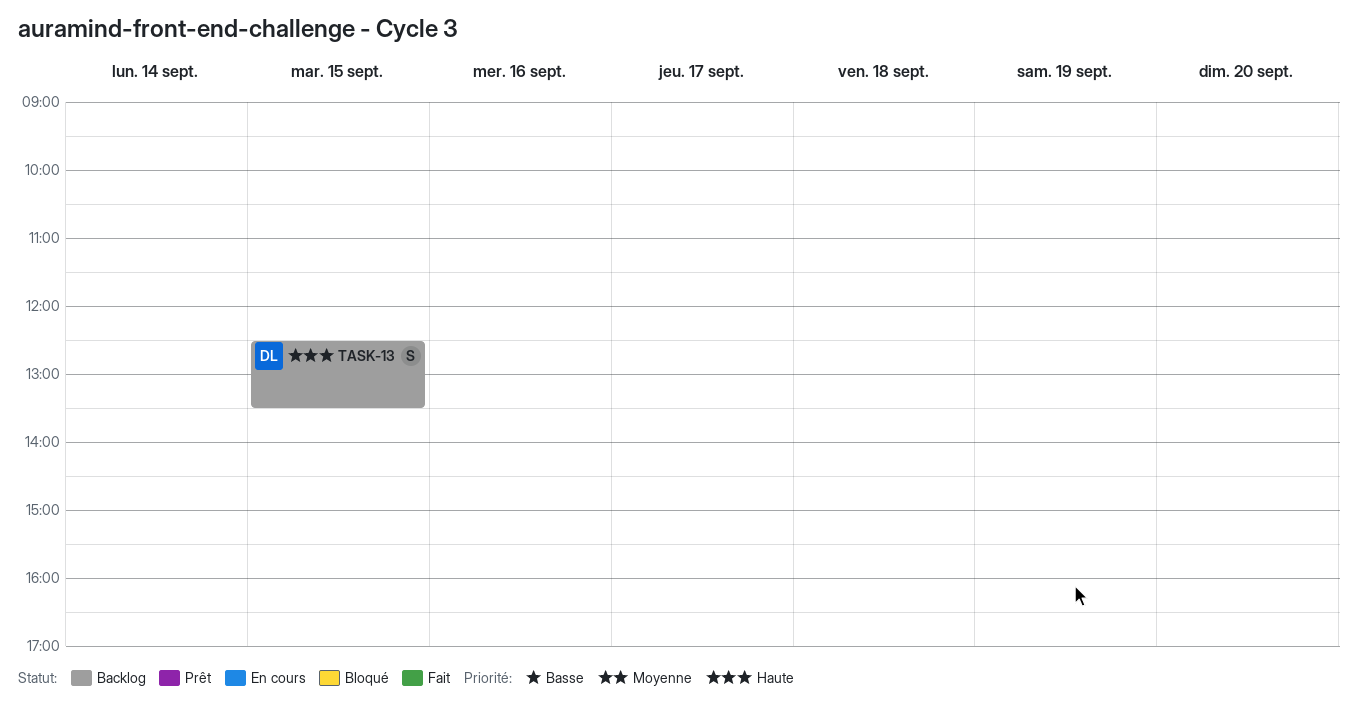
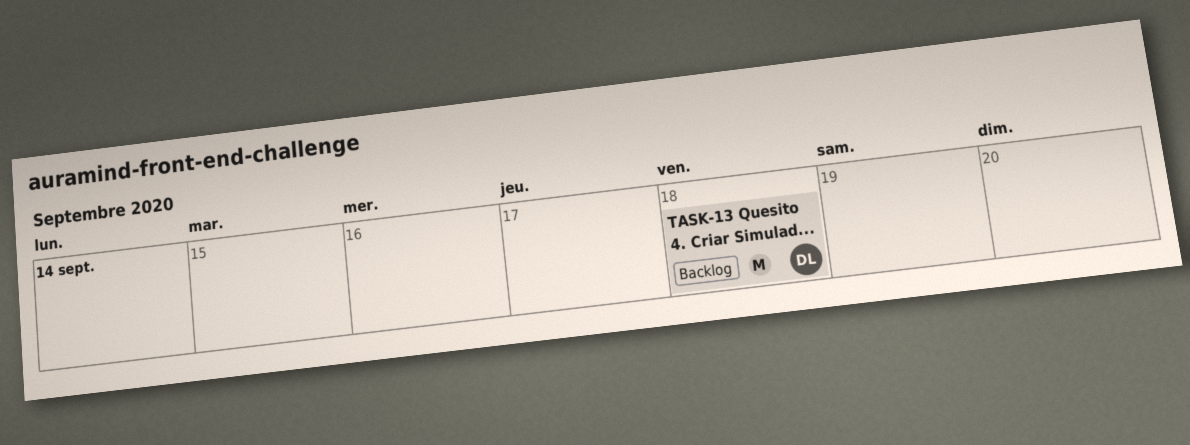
TASK-13, estimate: S -> M
TASK-13, day: Sep 15 -> Sep 18

